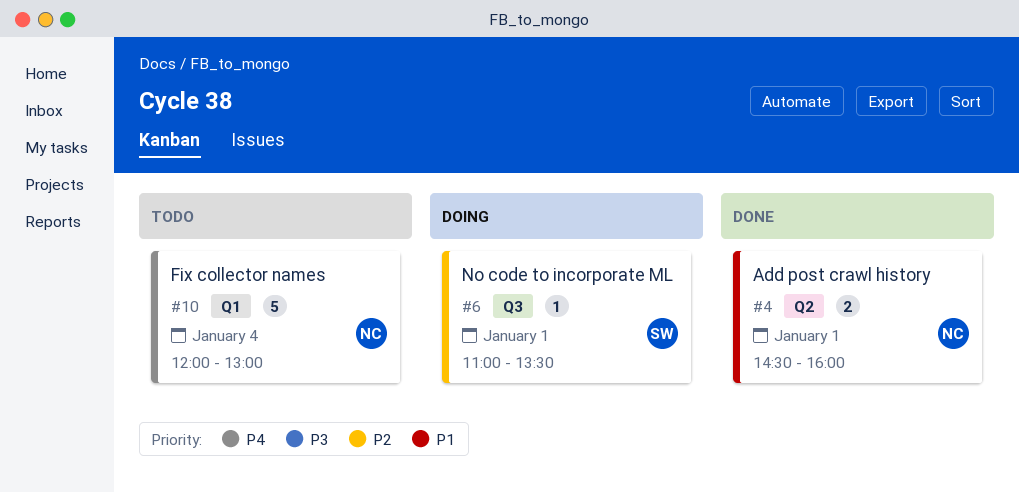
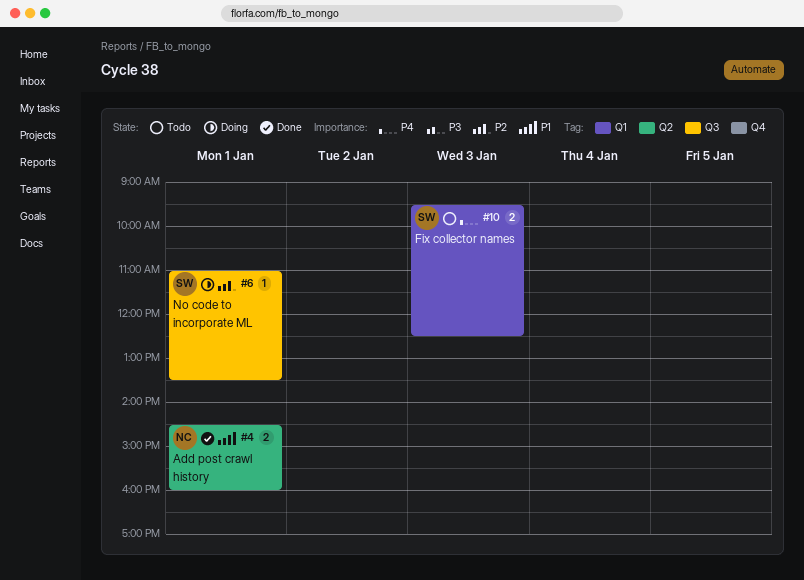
#10, owner: NC -> SW
#10, estimate: 5 -> 2
#10, day: Jan 4 -> Jan 3
#10, begins: 12:00 -> 09:30
#10, ends: 13:00 -> 12:30

